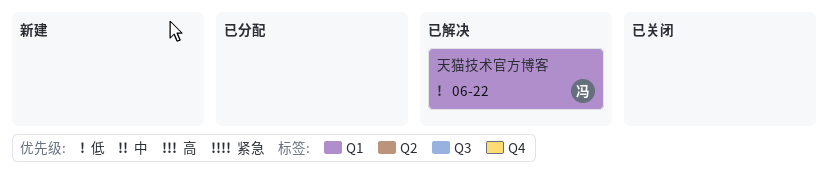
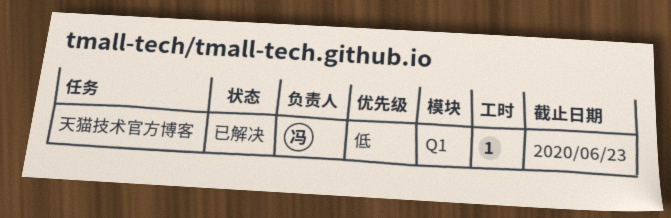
天猫技术官方博客, due: Jun 22 -> Jun 23

